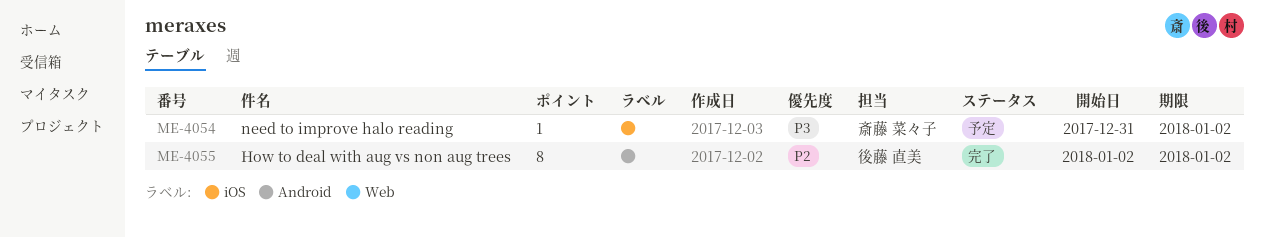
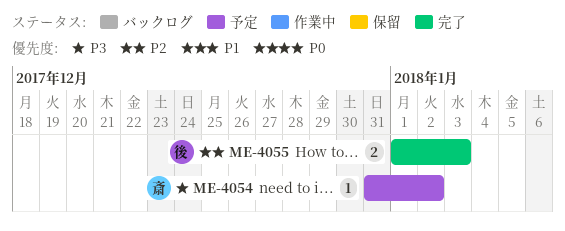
ME-4055, estimate: 8 -> 2
ME-4055, start: Jan 2 -> Jan 1
ME-4055, due: Jan 2 -> Jan 3

